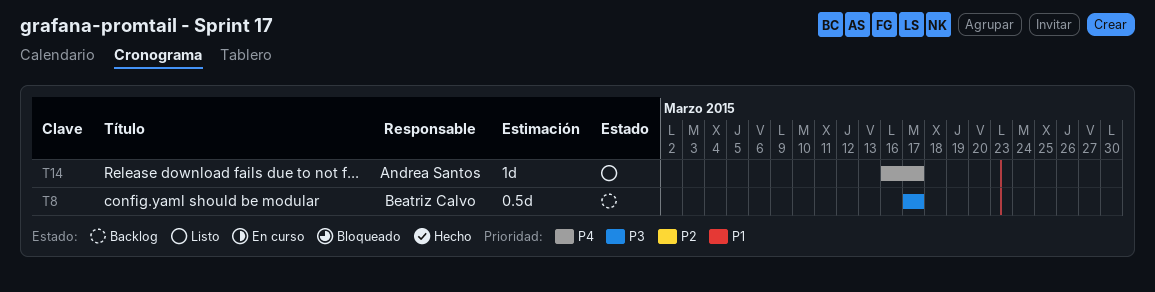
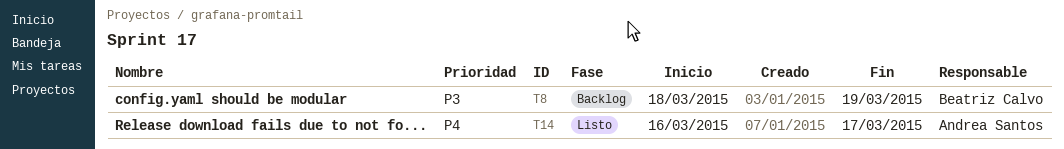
T8, start: Mar 17 -> Mar 18
T8, due: Mar 17 -> Mar 19

